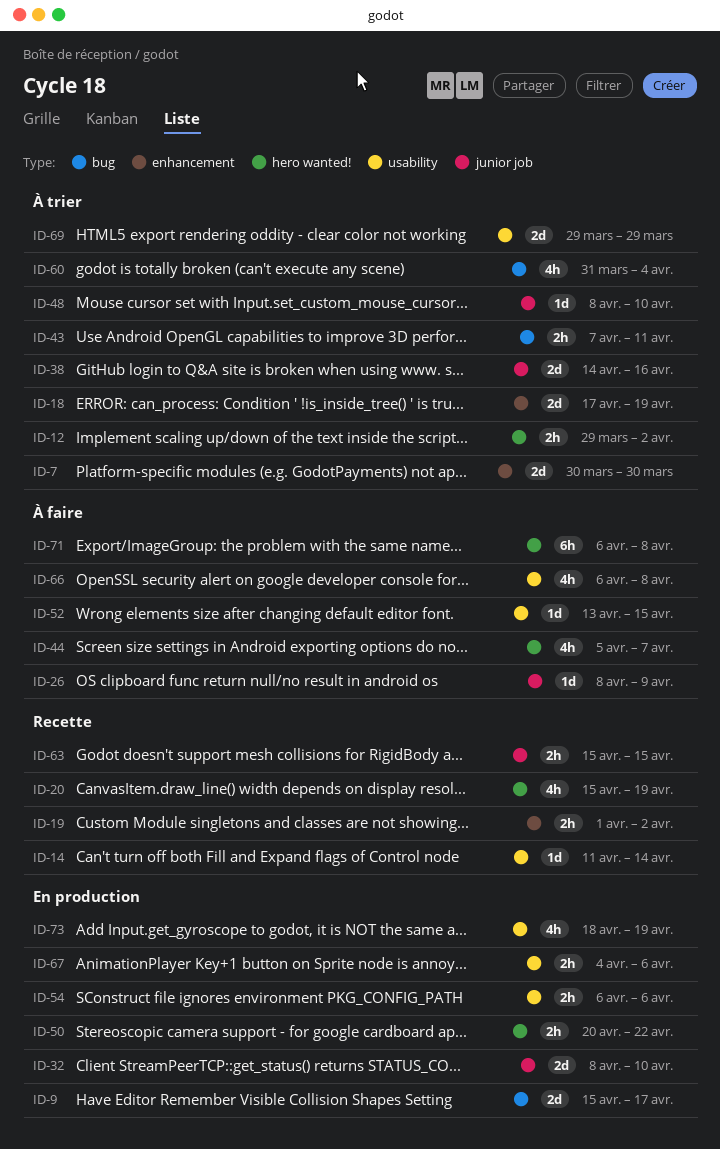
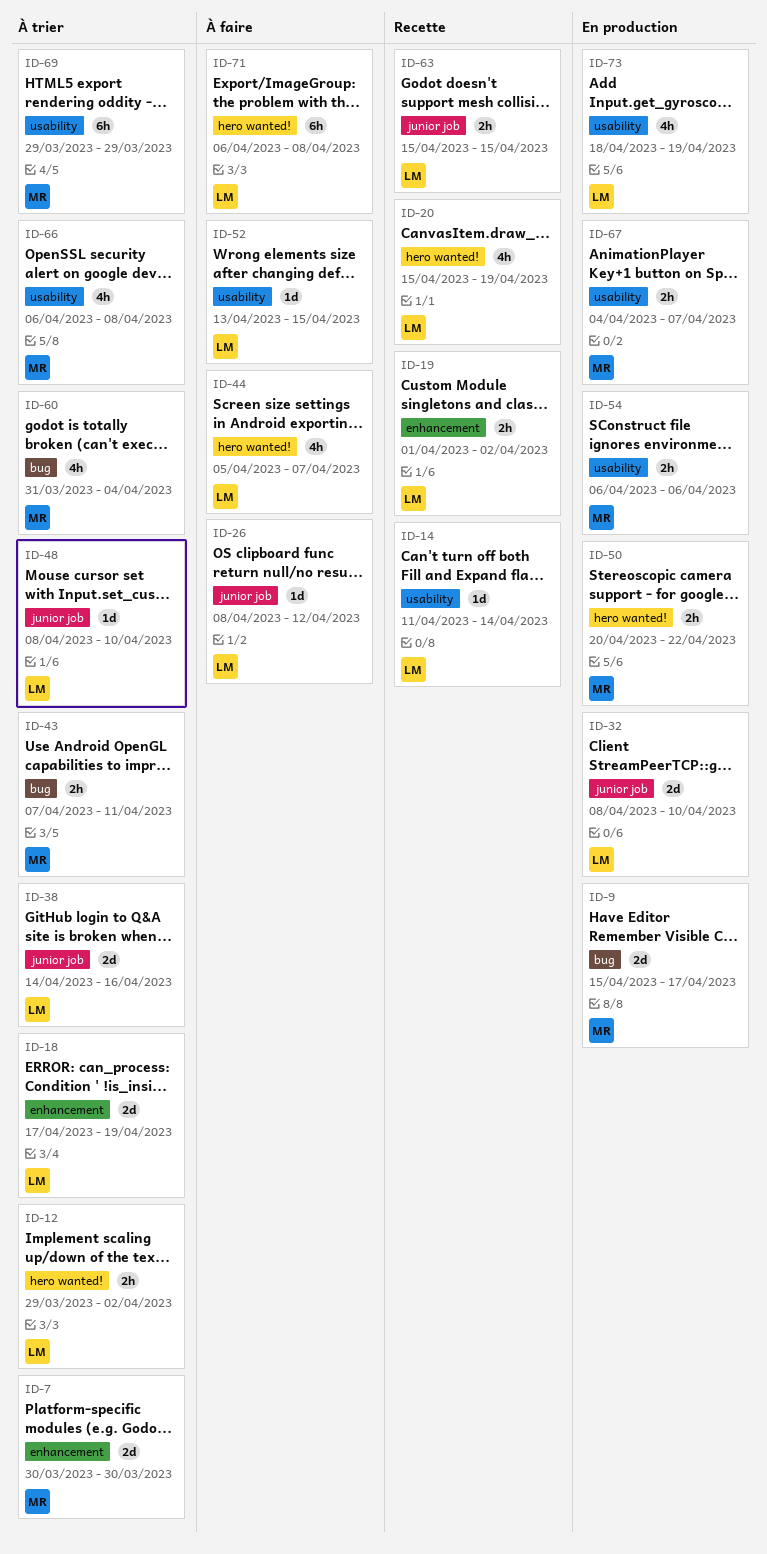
ID-26, due: Apr 9 -> Apr 12
ID-66, status: À faire -> À trier
ID-67, due: Apr 6 -> Apr 7
ID-69, estimate: 2d -> 6h

